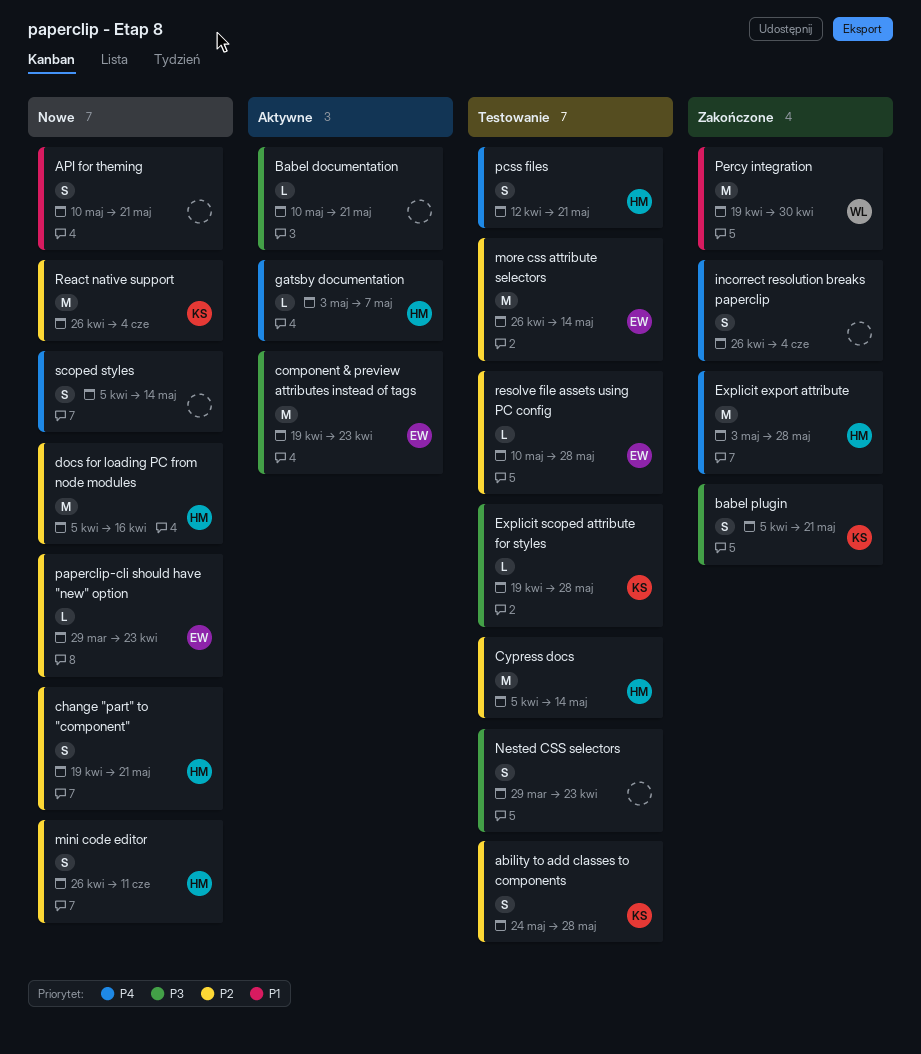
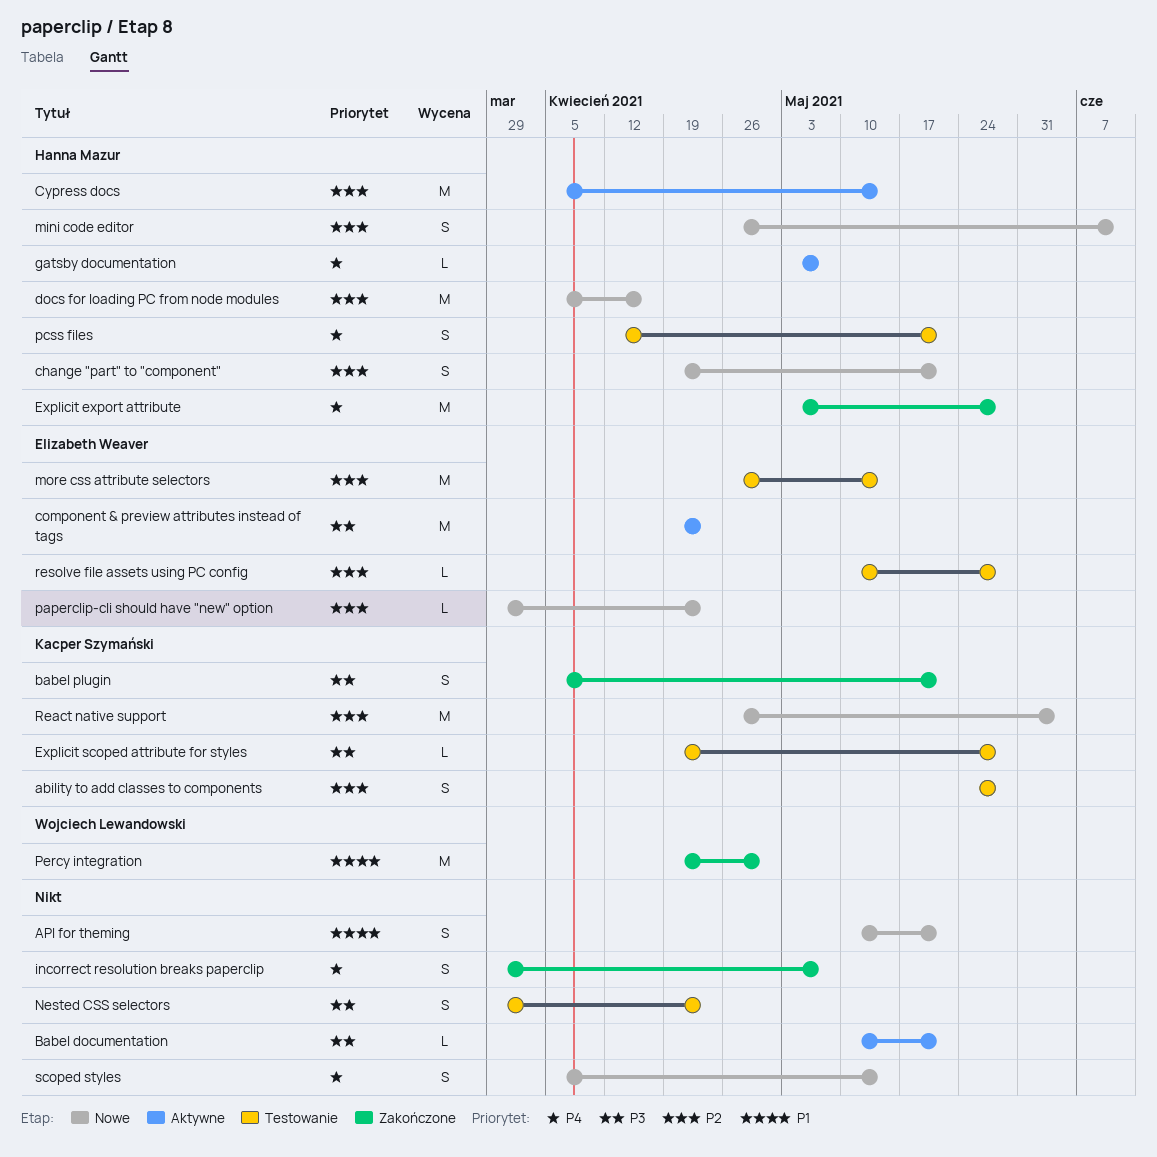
Cypress docs, status: Testowanie -> Aktywne
incorrect resolution breaks paperclip, start: Apr 26 -> Mar 29
incorrect resolution breaks paperclip, due: Jun 4 -> May 7

